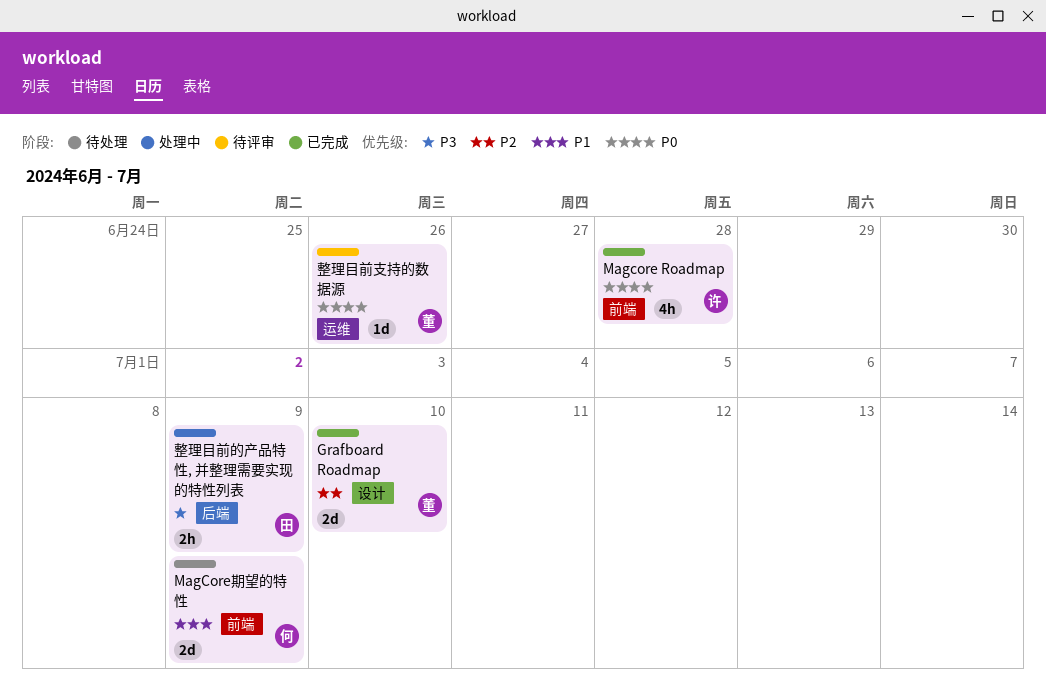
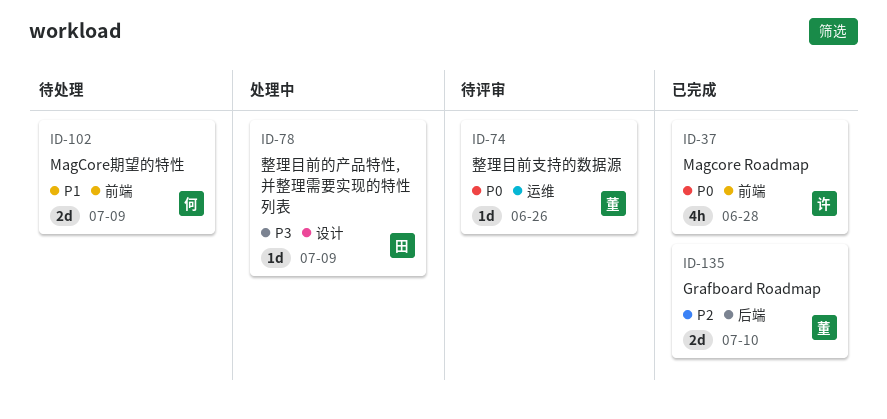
Grafboard Roadmap, label: 设计 -> 后端
整理目前的产品特性, 并整理需要实现的特性列表, label: 后端 -> 设计
整理目前的产品特性, 并整理需要实现的特性列表, estimate: 2h -> 1d

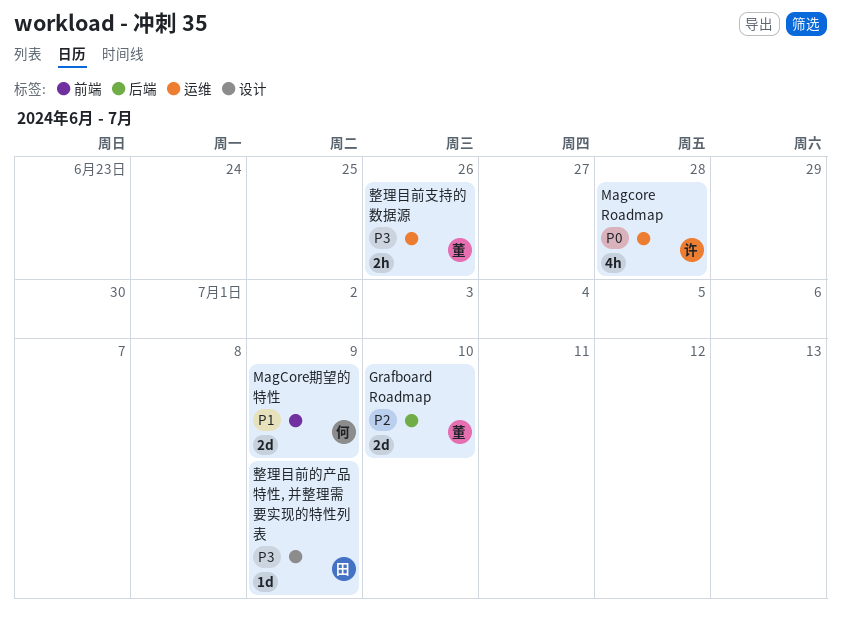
Magcore Roadmap, label: 前端 -> 运维
整理目前支持的数据源, priority: P0 -> P3
整理目前支持的数据源, estimate: 1d -> 2h

